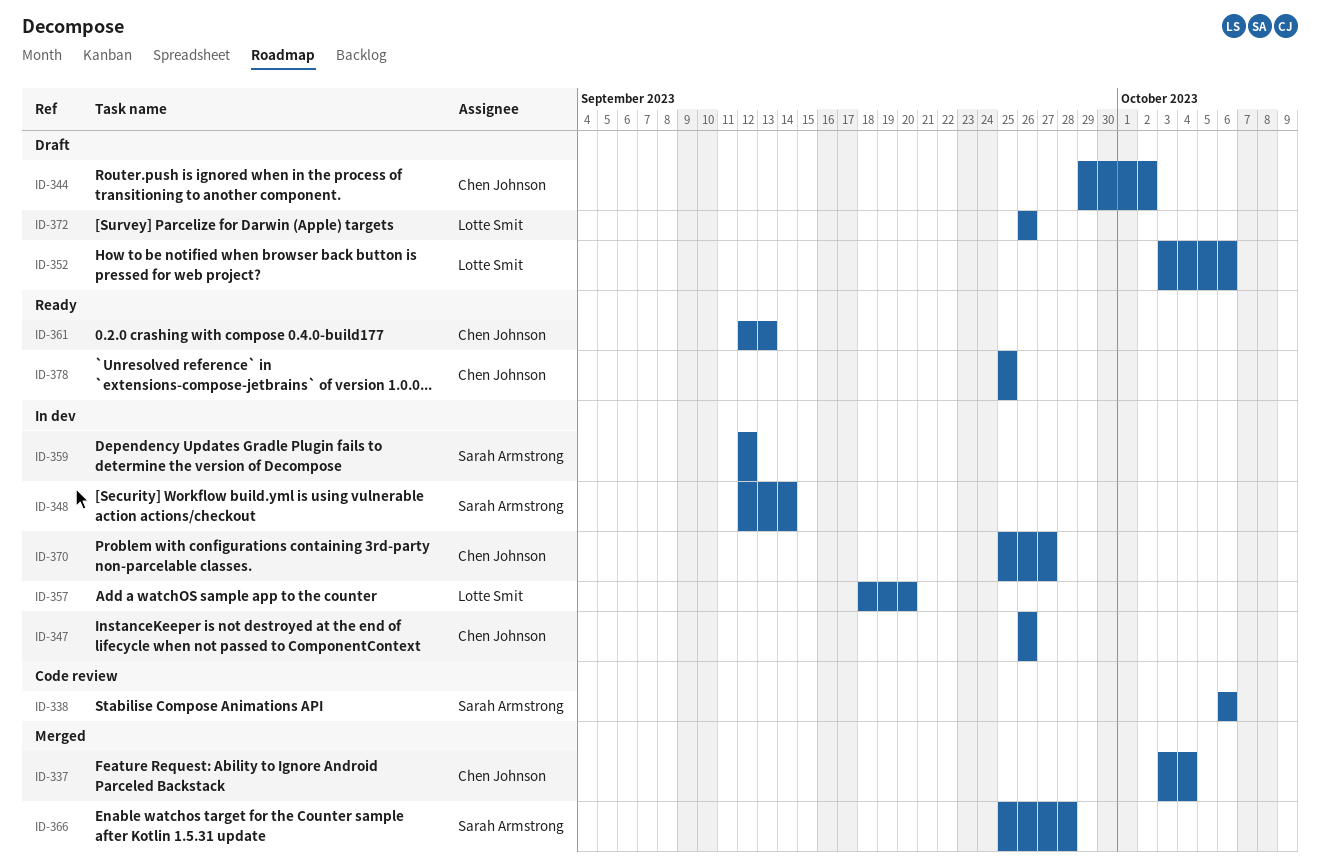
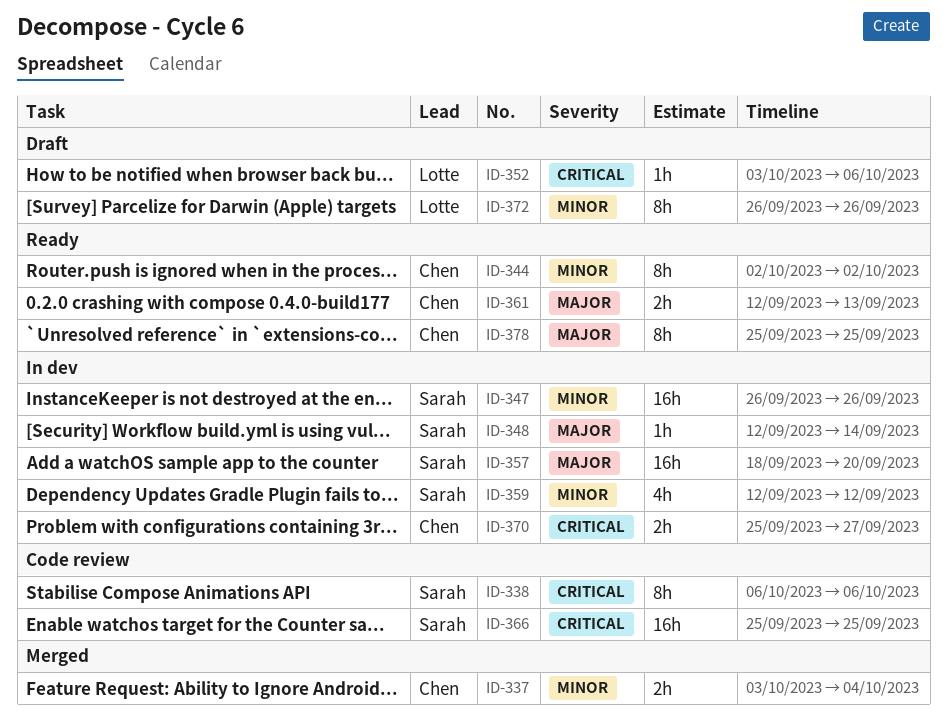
ID-344, status: Draft -> Ready
ID-344, start: Sep 29 -> Oct 2
ID-347, owner: Chen Johnson -> Sarah Armstrong
ID-357, owner: Lotte Smit -> Sarah Armstrong
ID-366, status: Merged -> Code review
ID-366, due: Sep 28 -> Sep 25

